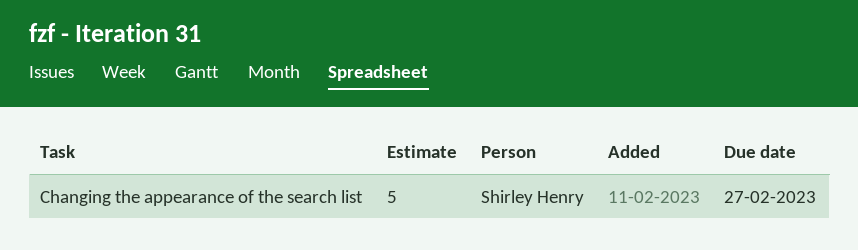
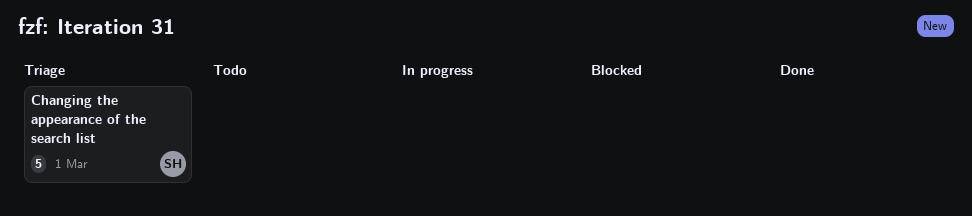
Changing the appearance of the search list, due: Feb 27 -> Mar 1

